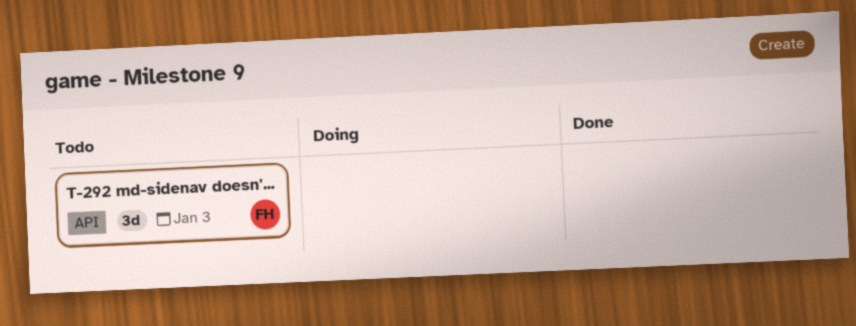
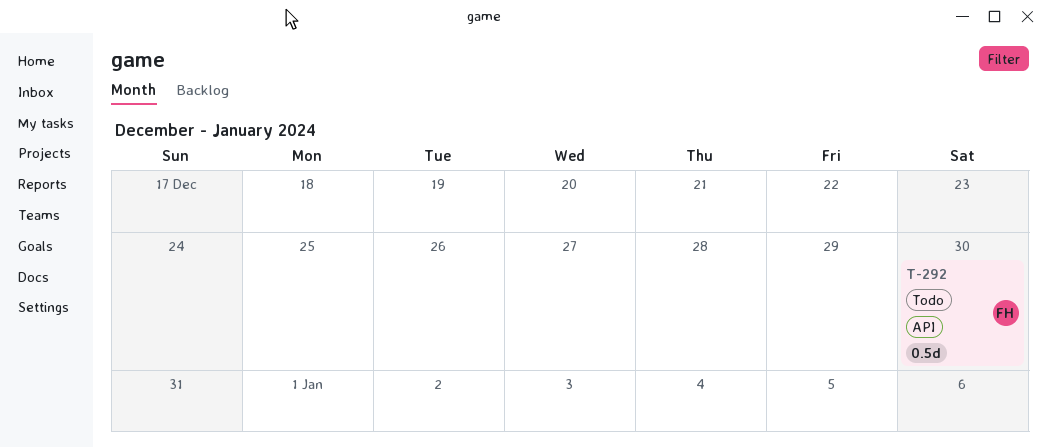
T-292, estimate: 3d -> 0.5d
T-292, due: Jan 3 -> Dec 30

